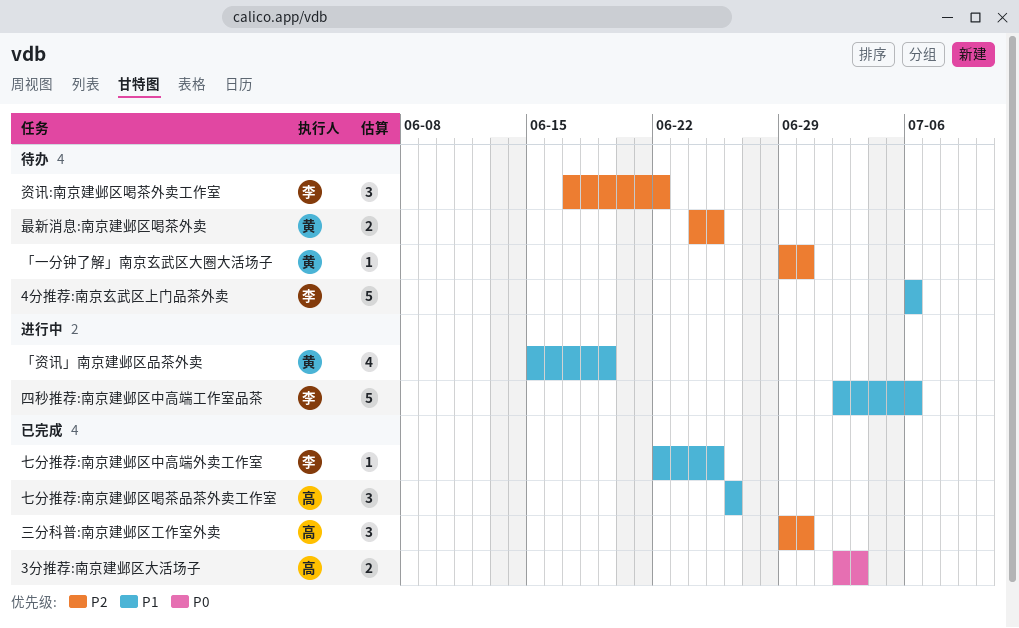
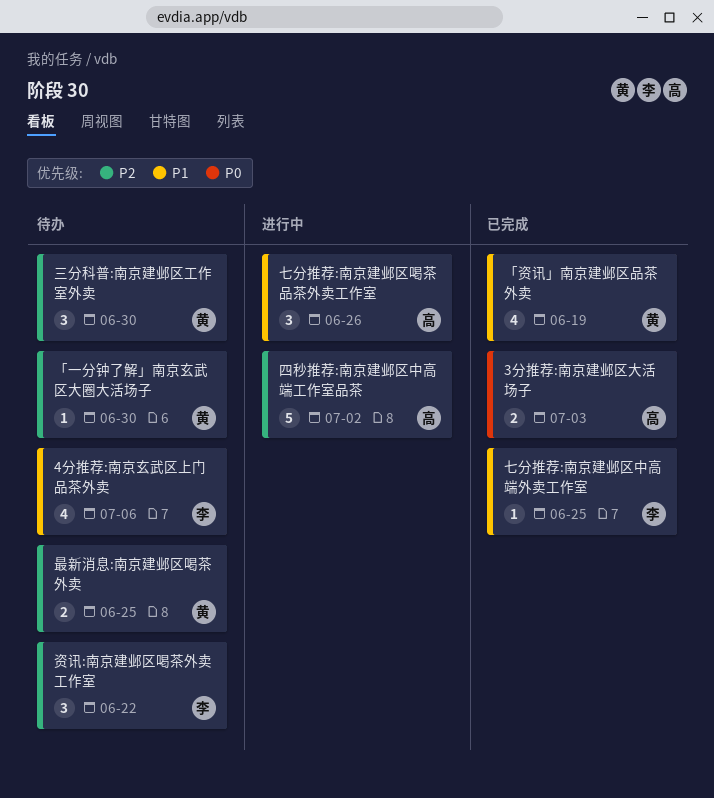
4分推荐:南京玄武区上门品茶外卖, estimate: 5 -> 4
「资讯」南京建邺区品茶外卖, status: 进行中 -> 已完成
七分推荐:南京建邺区喝茶品茶外卖工作室, status: 已完成 -> 进行中
三分科普:南京建邺区工作室外卖, status: 已完成 -> 待办
三分科普:南京建邺区工作室外卖, owner: 高 -> 黄
四秒推荐:南京建邺区中高端工作室品茶, owner: 李 -> 高
四秒推荐:南京建邺区中高端工作室品茶, priority: P1 -> P2
四秒推荐:南京建邺区中高端工作室品茶, due: Jul 6 -> Jul 2

